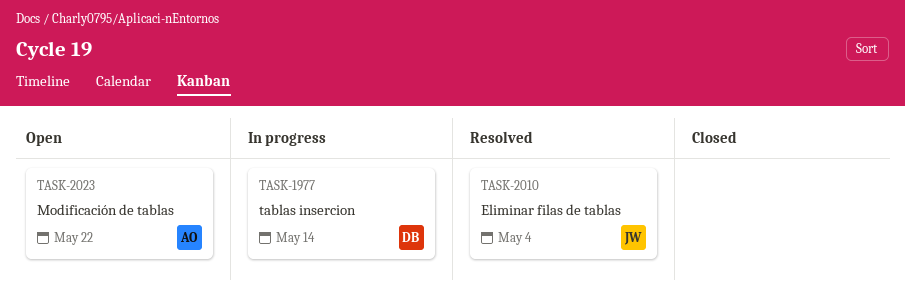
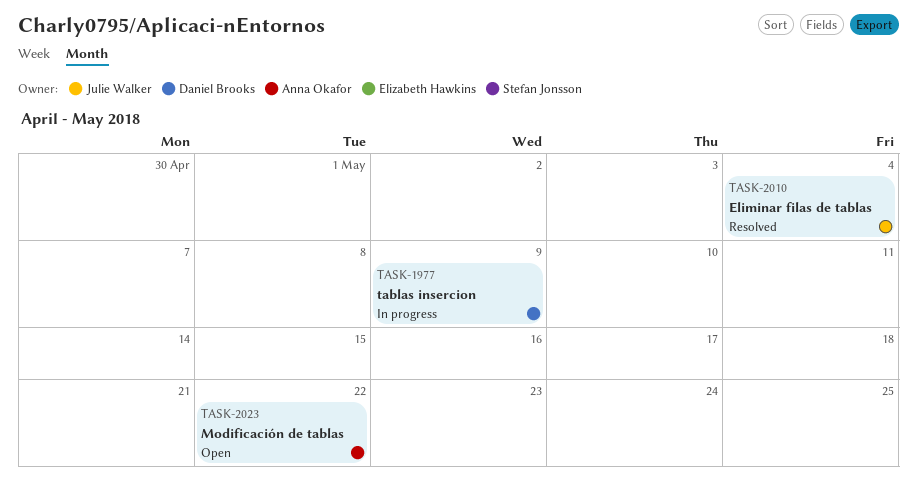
TASK-1977, due: May 14 -> May 9

